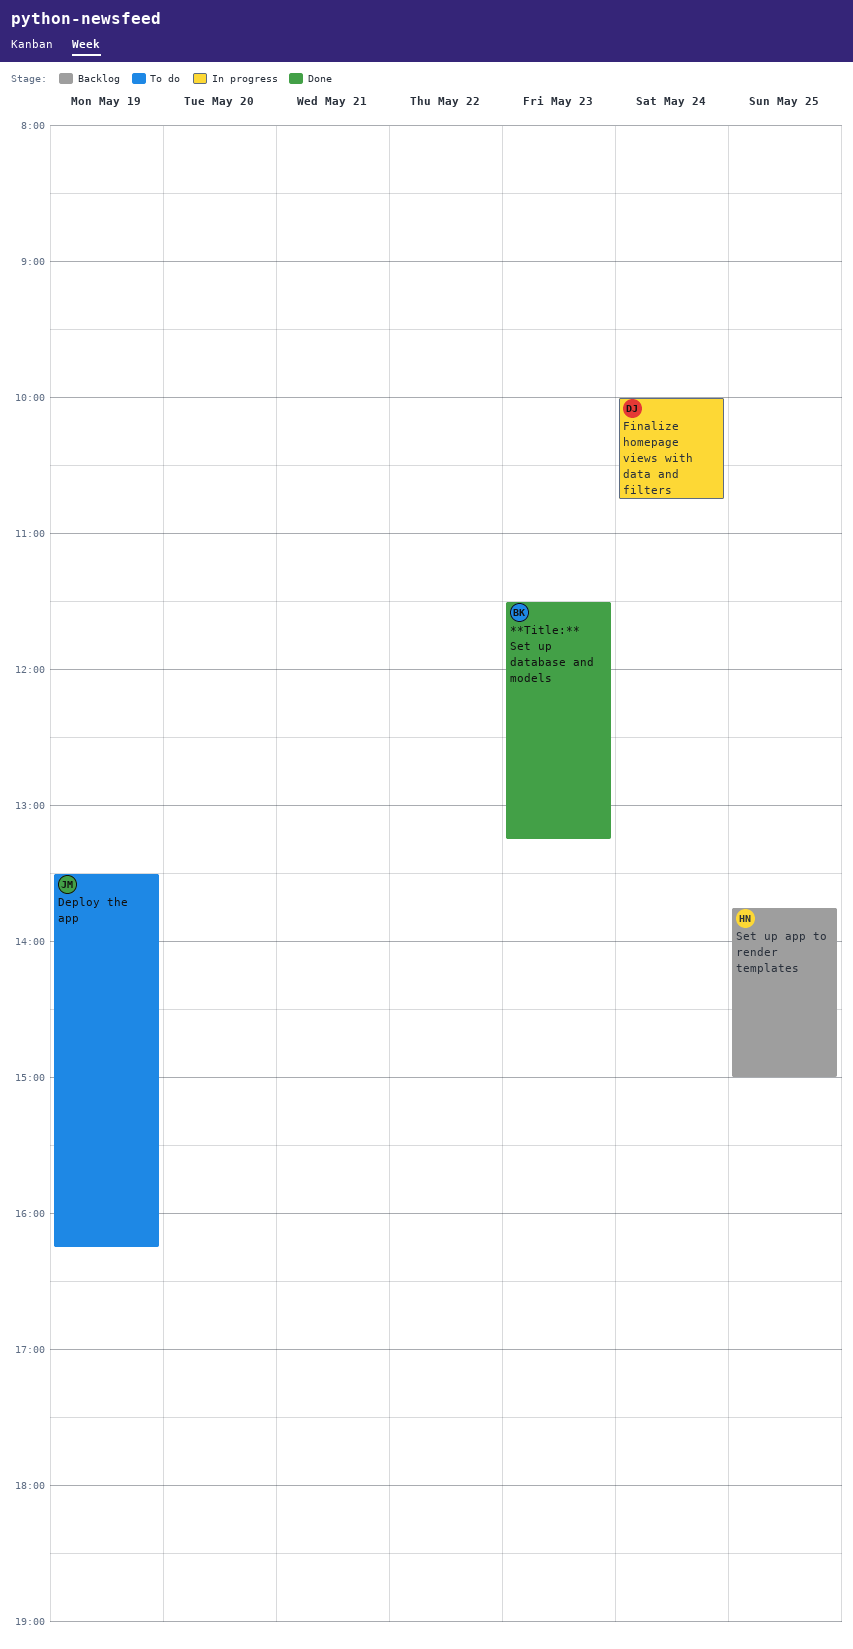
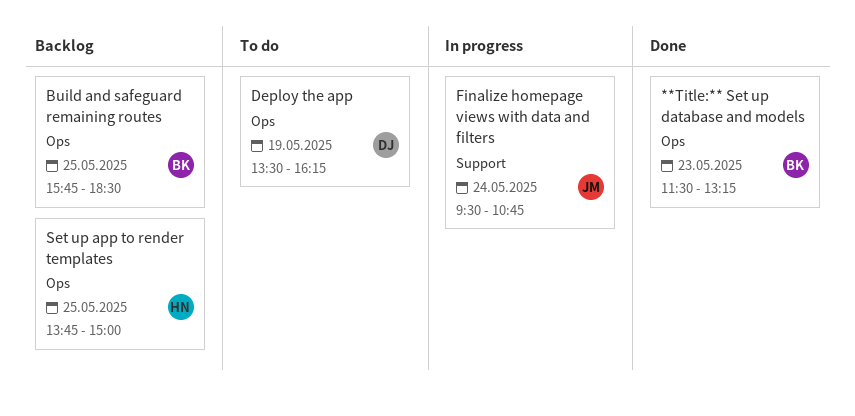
Build and safeguard remaining routes: none -> present
Deploy the app, owner: JM -> DJ
Finalize homepage views with data and filters, owner: DJ -> JM
Finalize homepage views with data and filters, begins: 10:00 -> 09:30

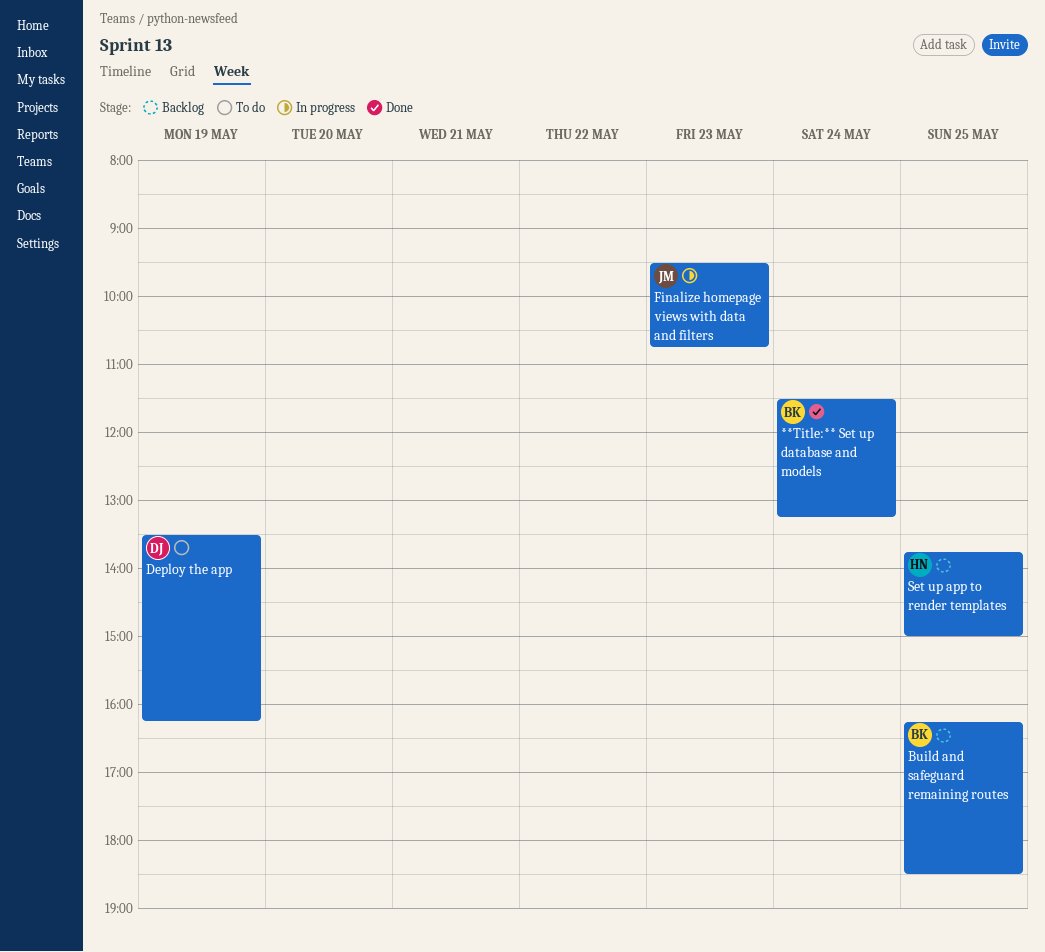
**Title:** Set up database and models, day: May 23 -> May 24
Build and safeguard remaining routes, begins: 15:45 -> 16:15
Finalize homepage views with data and filters, day: May 24 -> May 23

